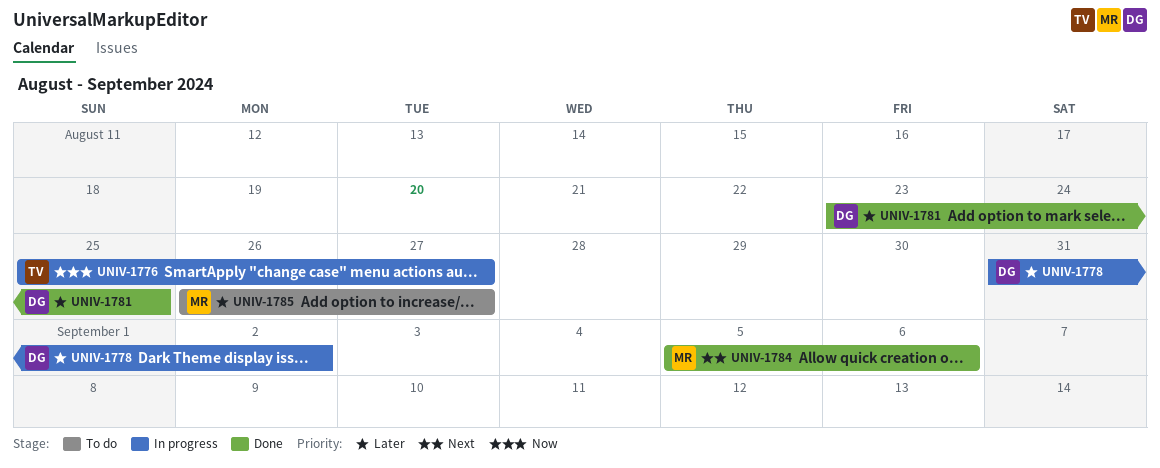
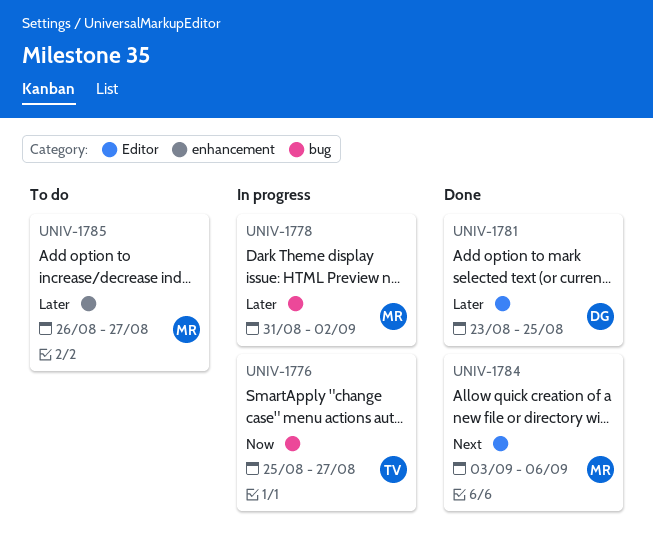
UNIV-1778, owner: DG -> MR
UNIV-1784, start: Sep 5 -> Sep 3

